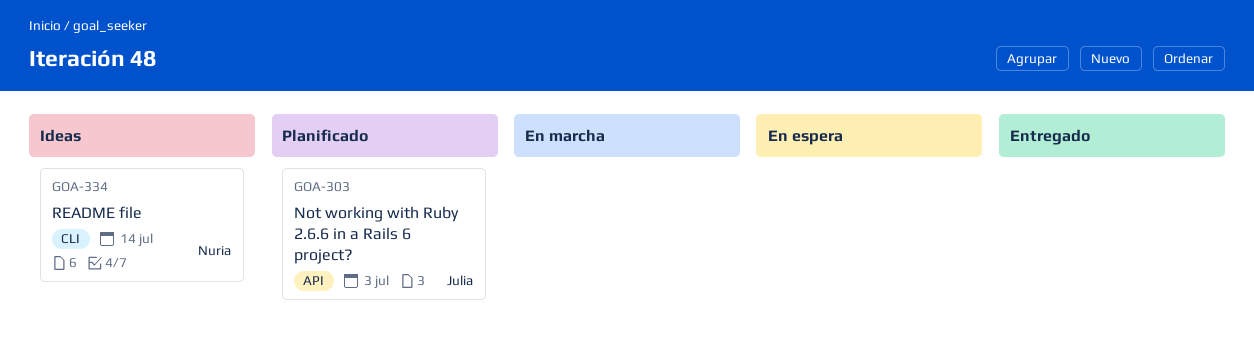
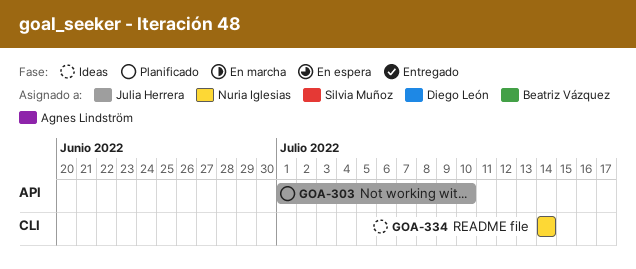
GOA-303, due: Jul 3 -> Jul 10

